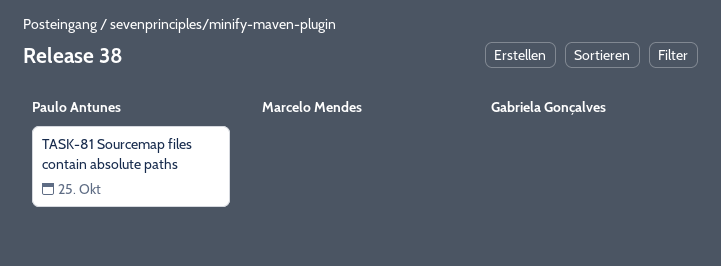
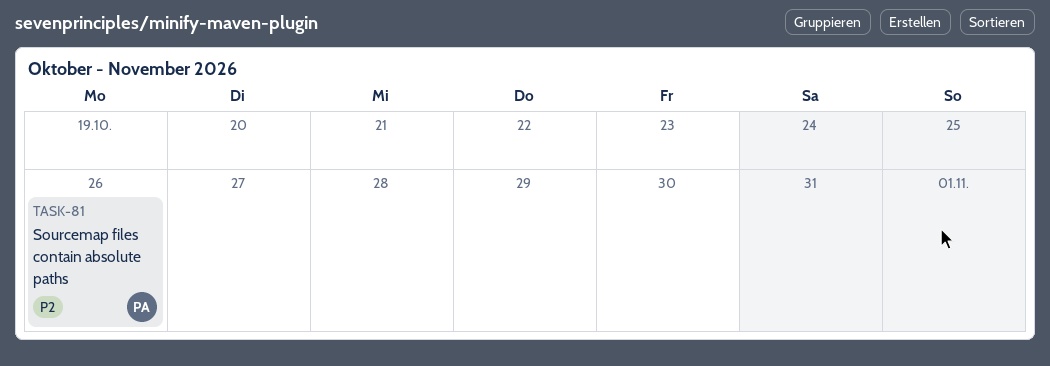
TASK-81, due: Oct 25 -> Oct 26

